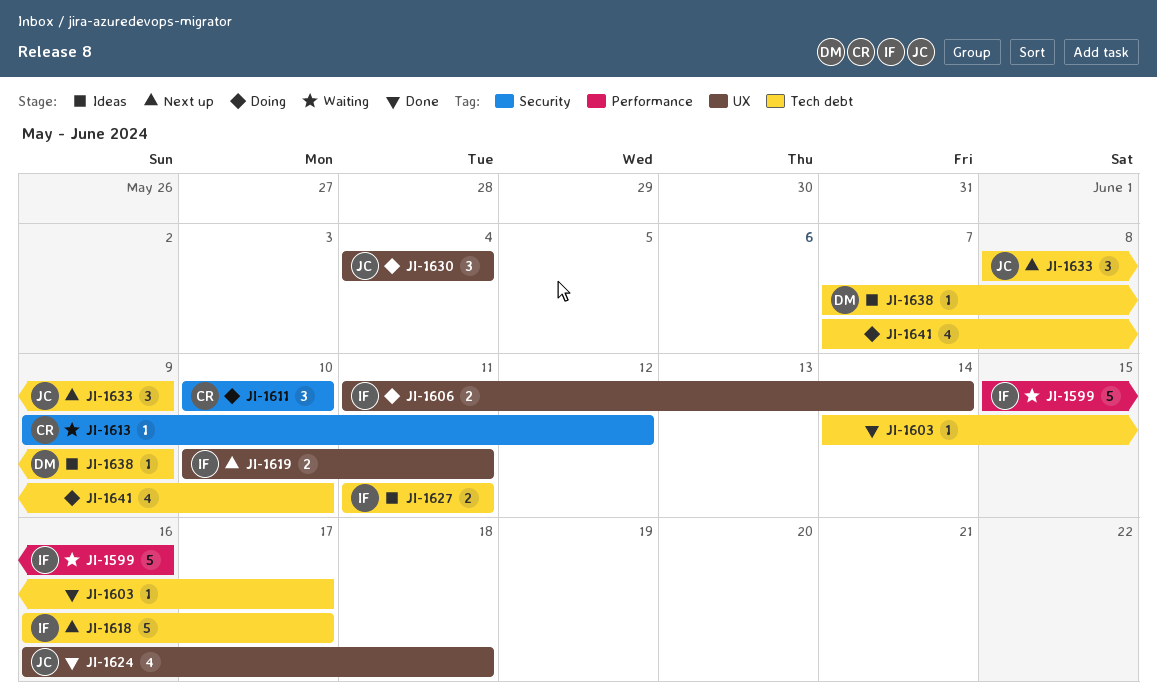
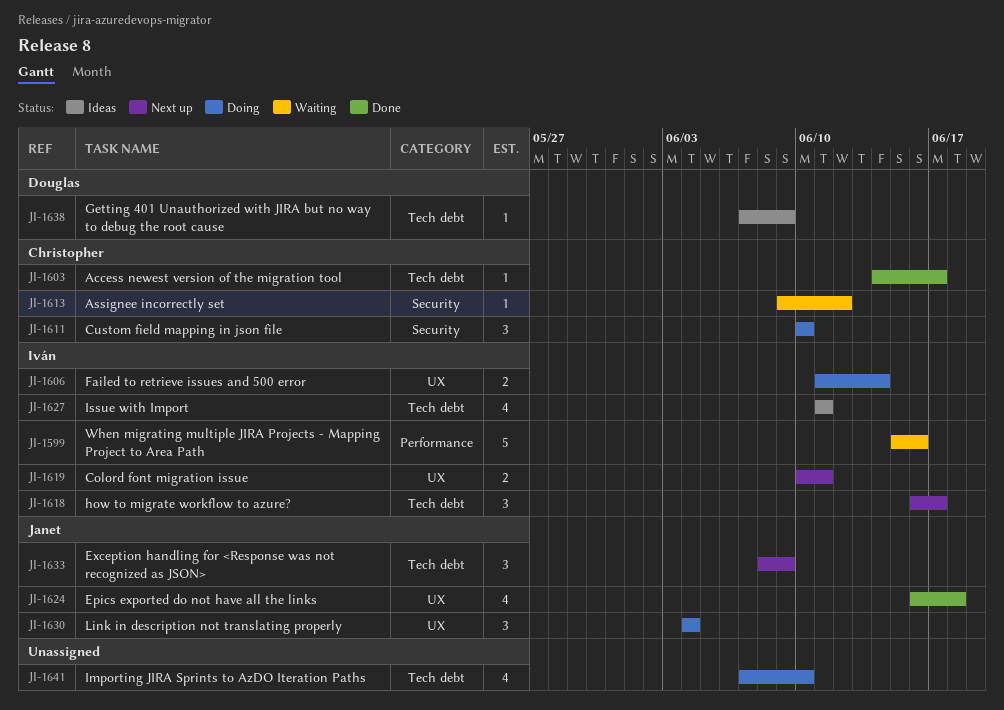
JI-1603, owner: none -> Christopher
JI-1618, estimate: 5 -> 3
JI-1627, estimate: 2 -> 4

